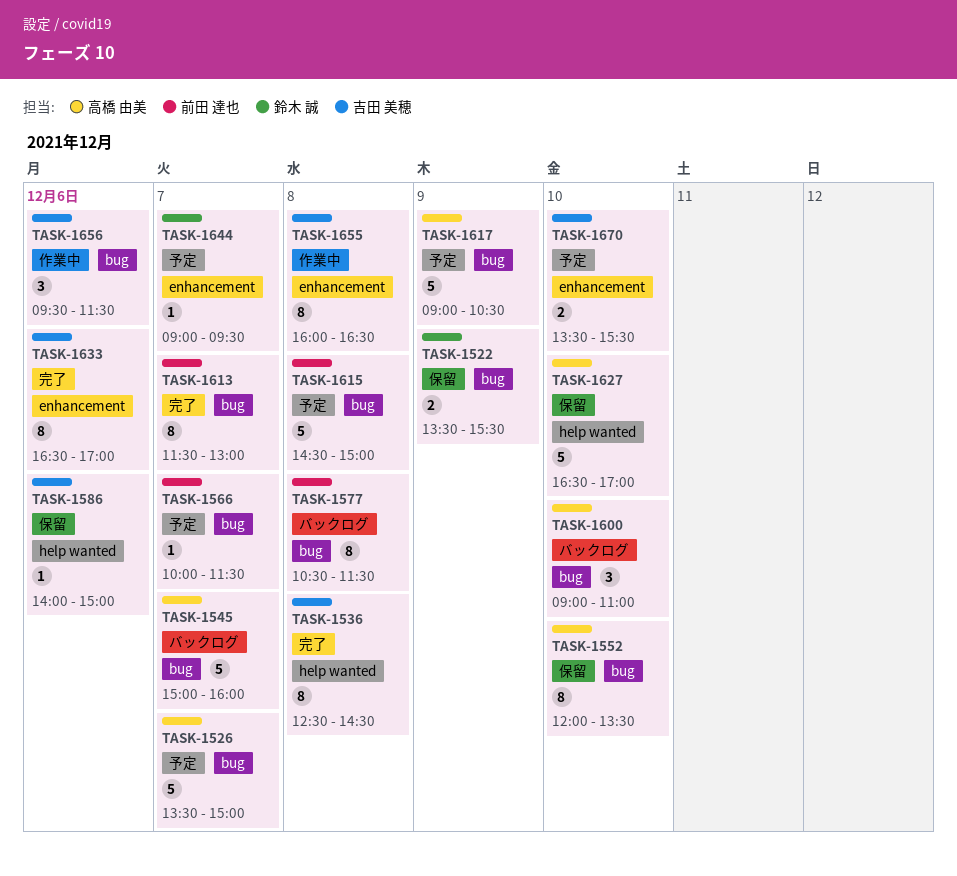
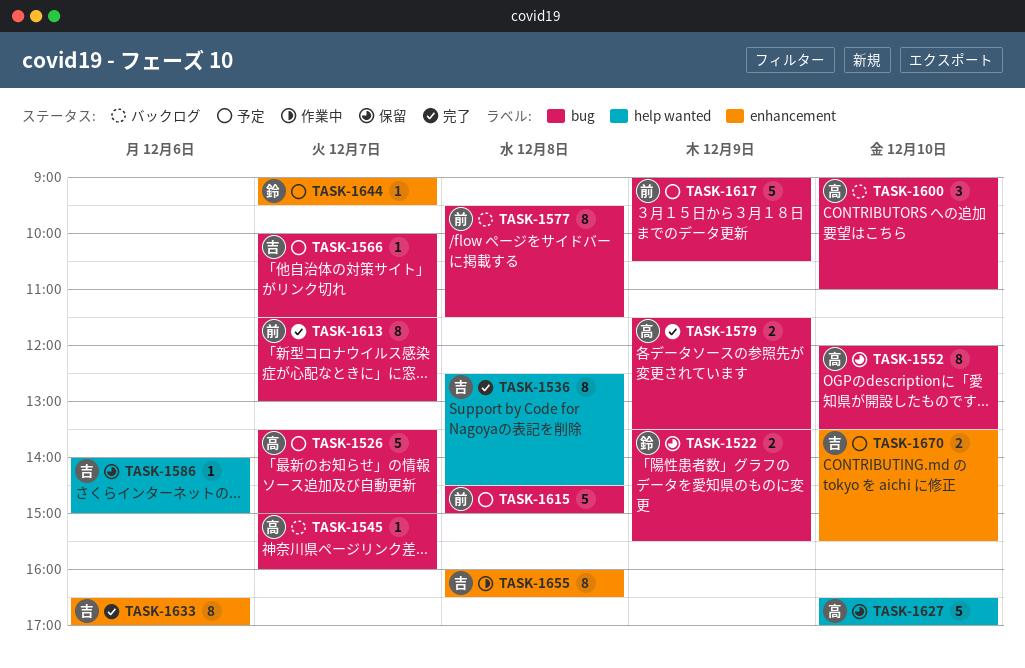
TASK-1545, estimate: 5 -> 1
TASK-1566, owner: 前田 達也 -> 吉田 美穂
TASK-1577, begins: 10:30 -> 09:30
TASK-1579: none -> present
TASK-1617, owner: 高橋 由美 -> 前田 達也
TASK-1656: present -> none

